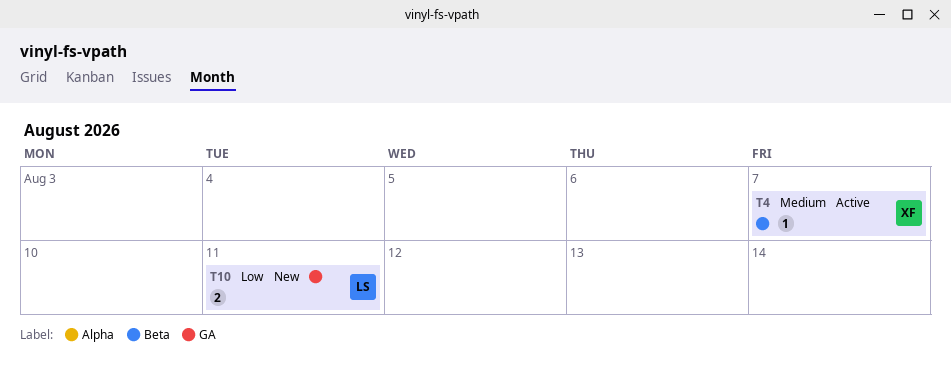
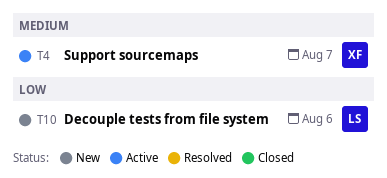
T10, due: Aug 11 -> Aug 6

